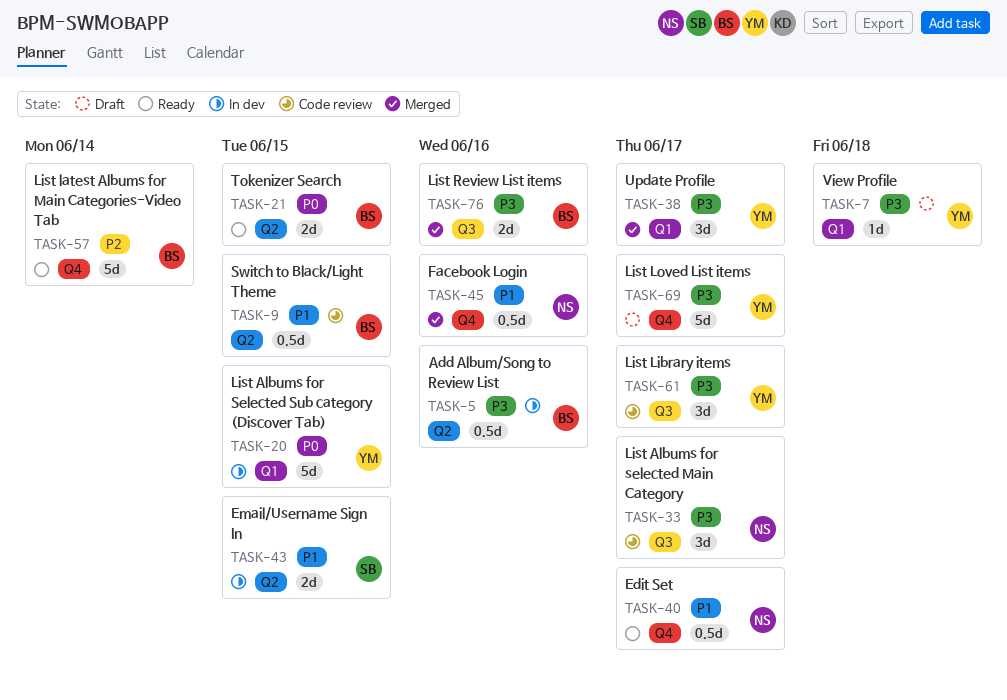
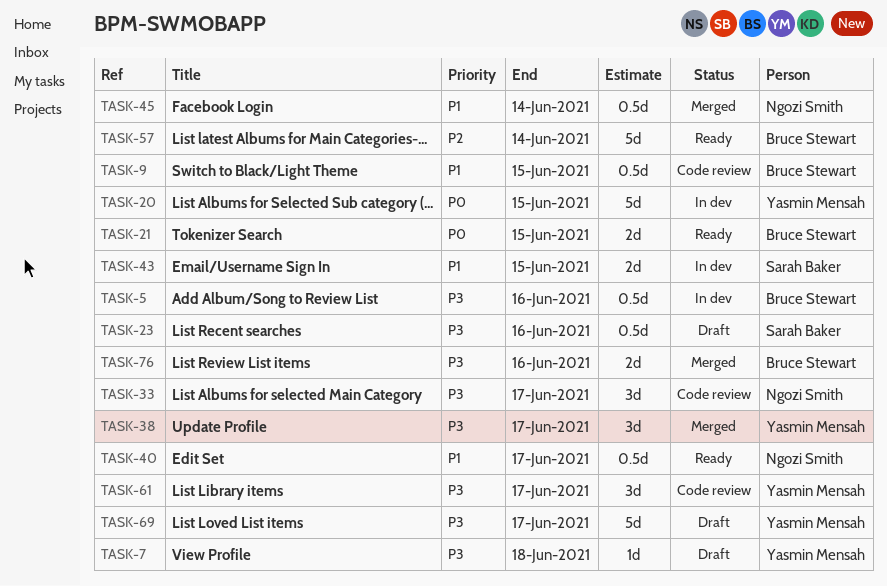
TASK-23: none -> present
TASK-45, due: Jun 16 -> Jun 14

